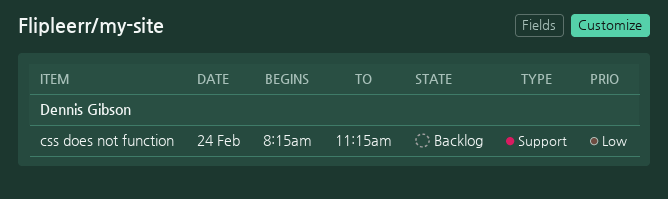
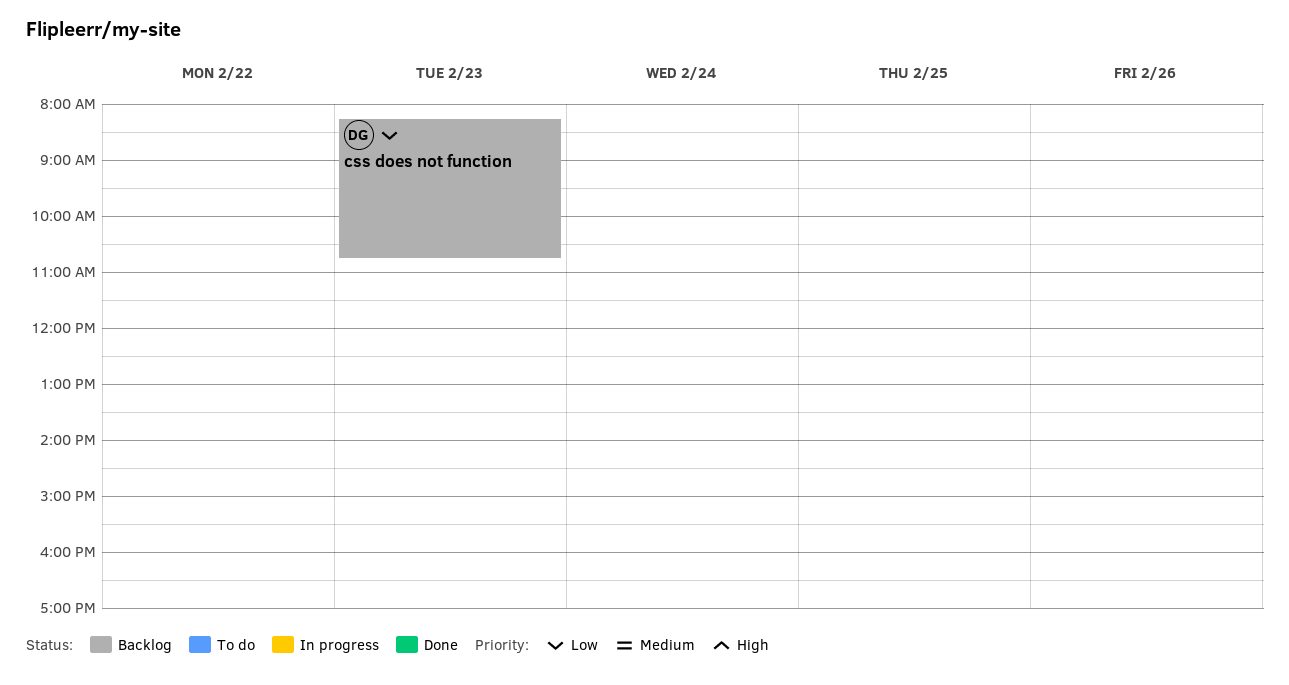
css does not function, day: Feb 24 -> Feb 23
css does not function, ends: 11:15 -> 10:45

